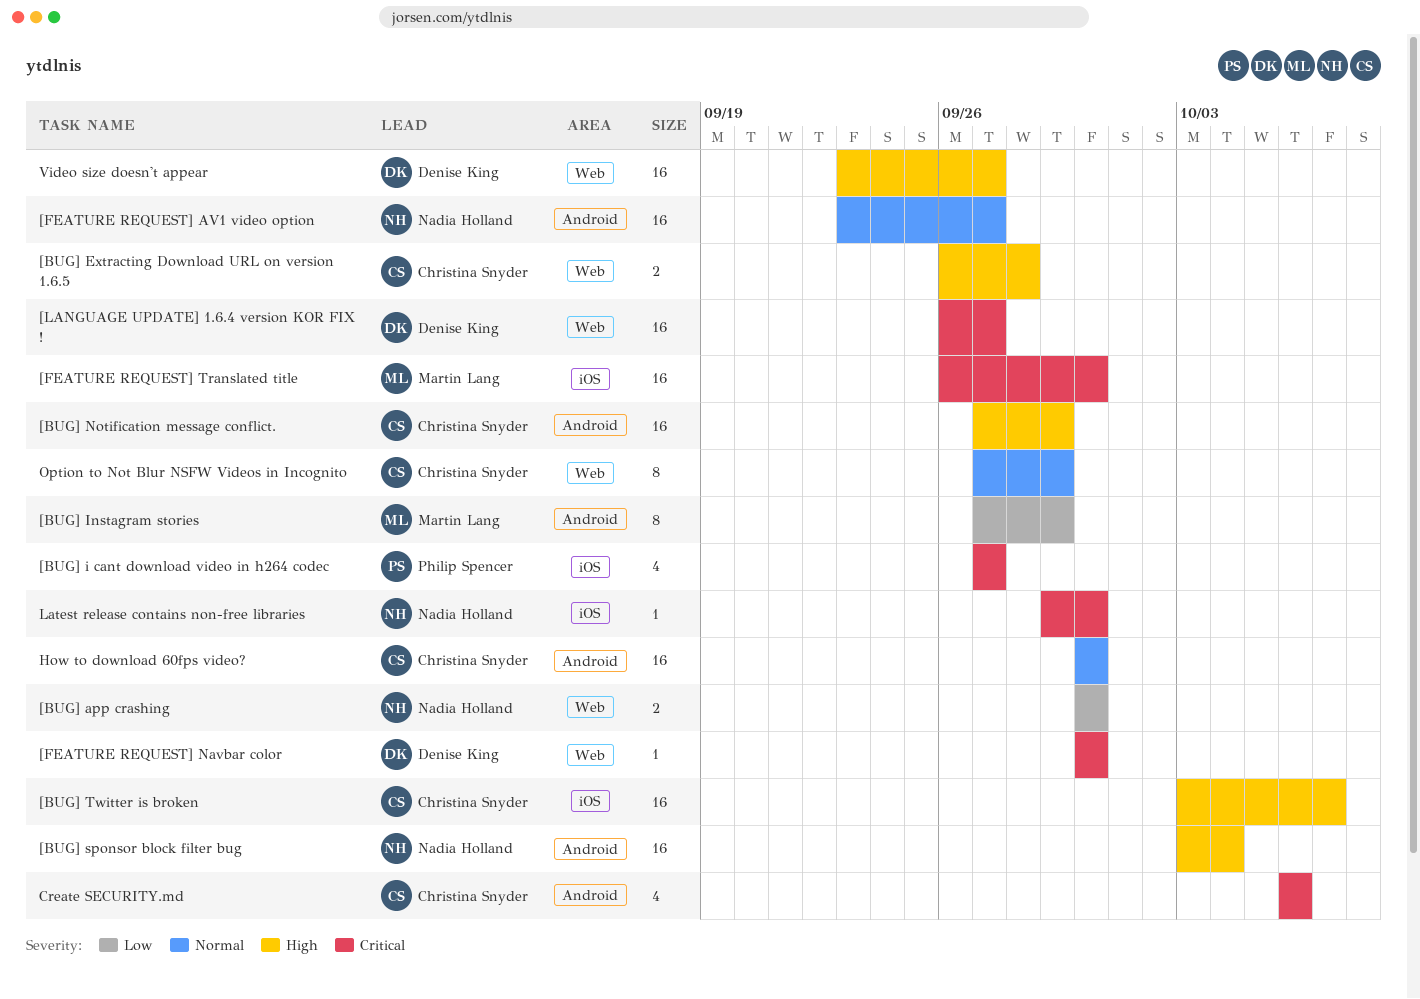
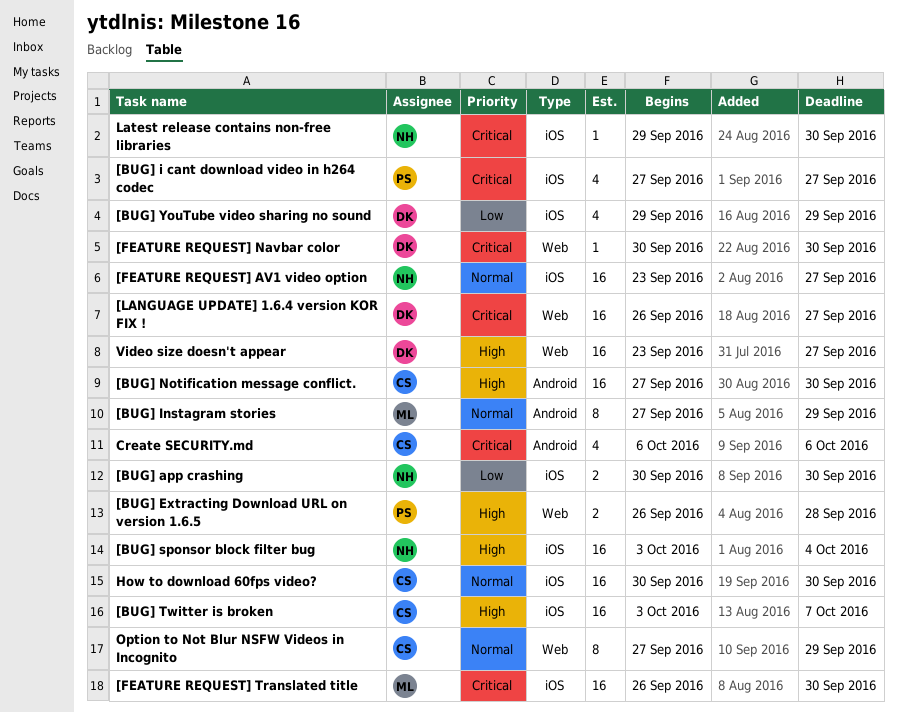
[BUG] app crashing, label: Web -> iOS
[BUG] Extracting Download URL on version 1.6.5, owner: Christina Snyder -> Philip Spencer
[BUG] Instagram stories, priority: Low -> Normal
[BUG] Notification message conflict., due: Sep 29 -> Sep 30
[BUG] sponsor block filter bug, label: Android -> iOS
[BUG] YouTube video sharing no sound: none -> present
[FEATURE REQUEST] AV1 video option, label: Android -> iOS
How to download 60fps video?, label: Android -> iOS

